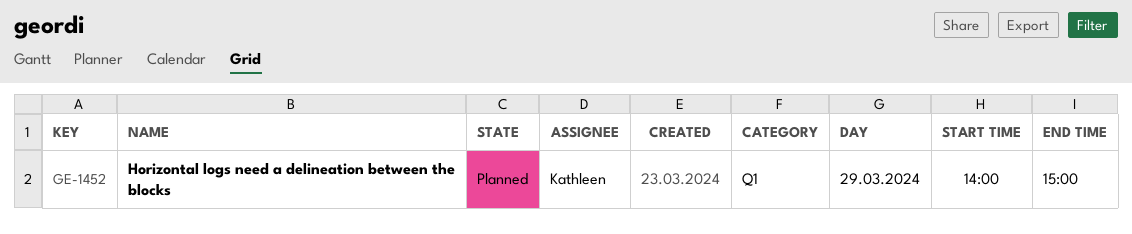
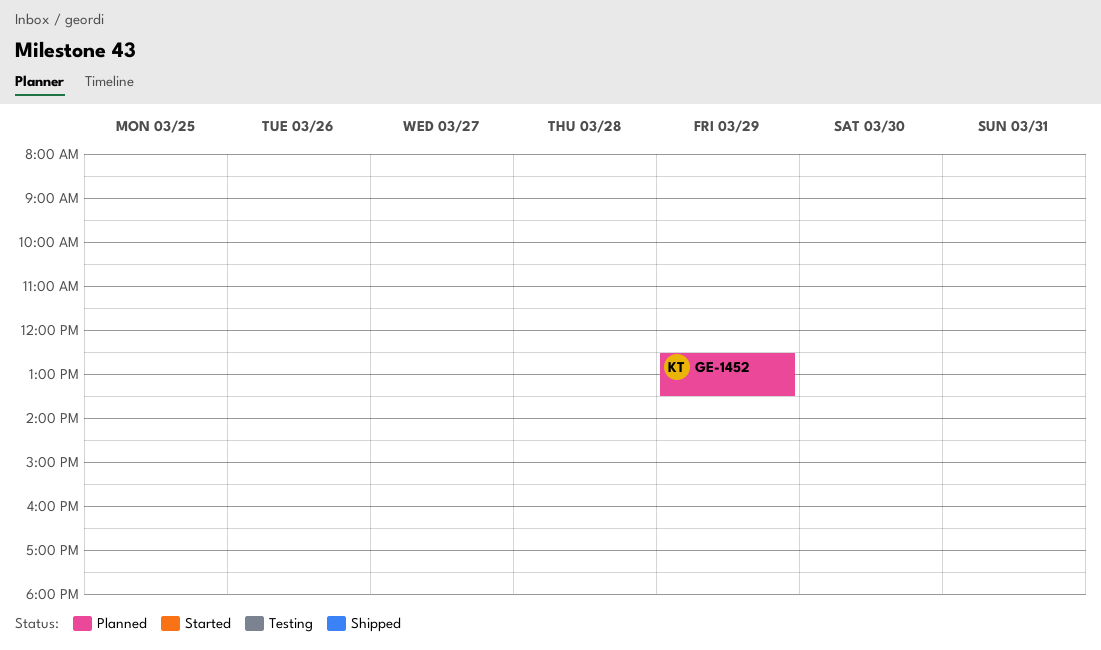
GE-1452, begins: 14:00 -> 12:30
GE-1452, ends: 15:00 -> 13:30

